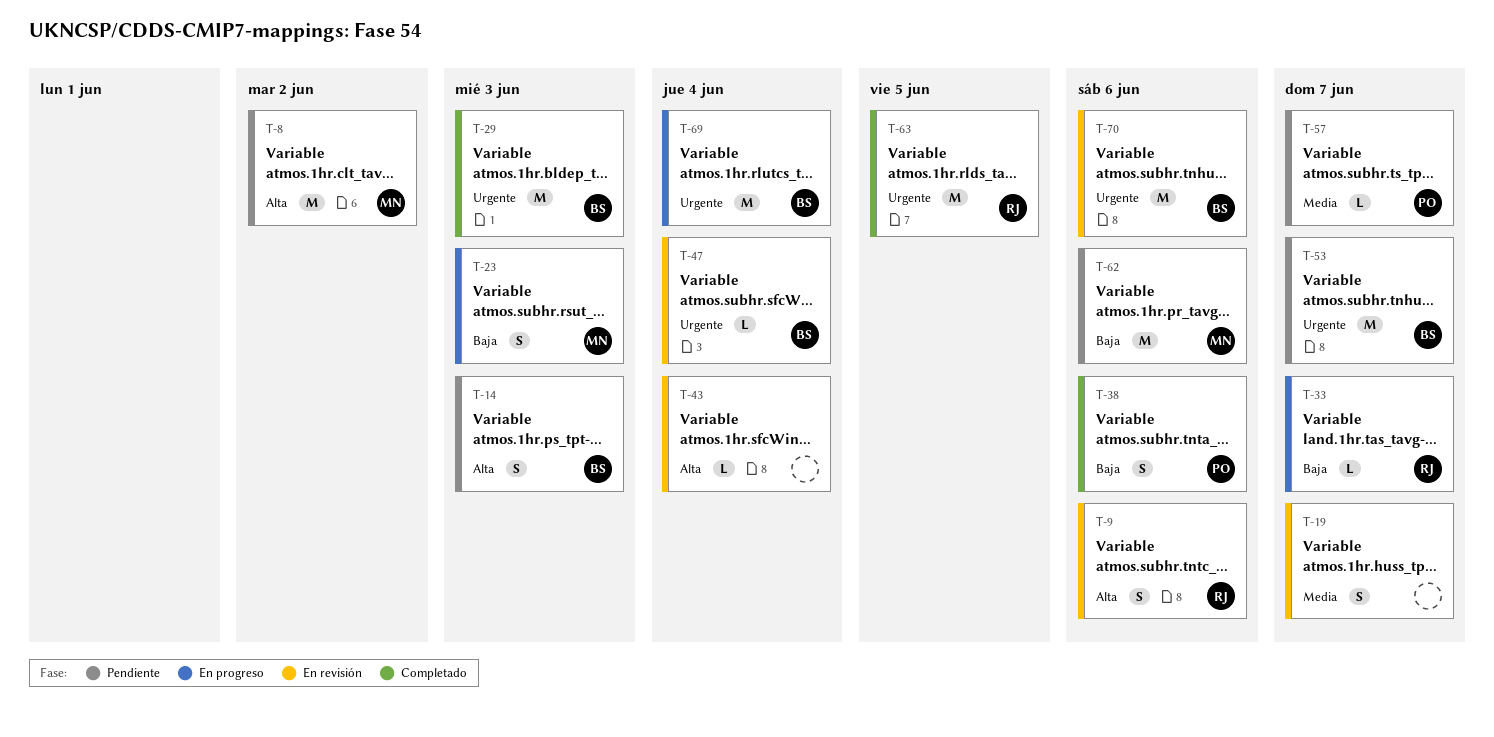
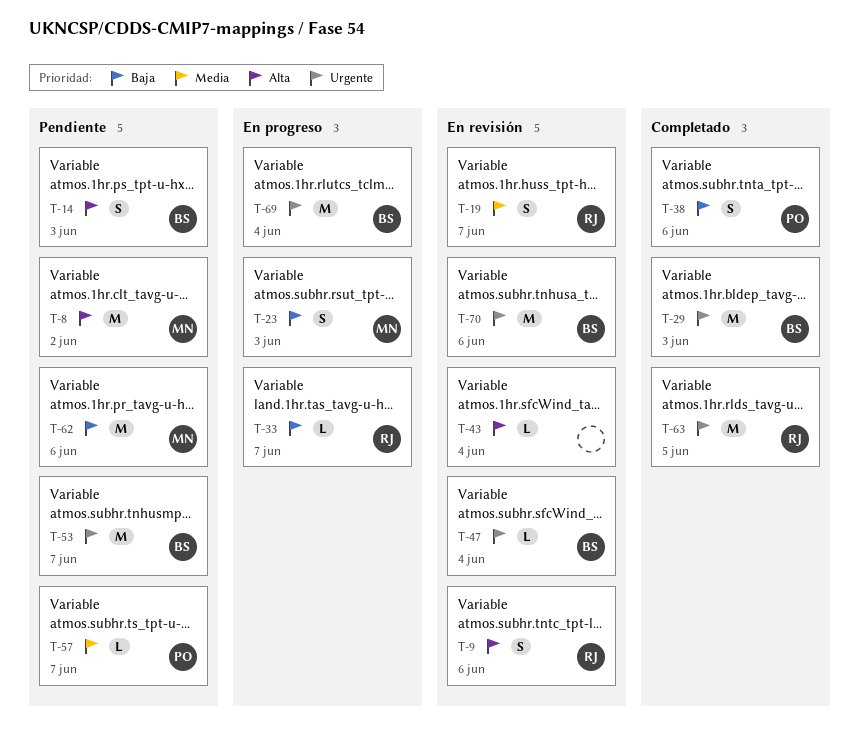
T-19, owner: none -> RJ

